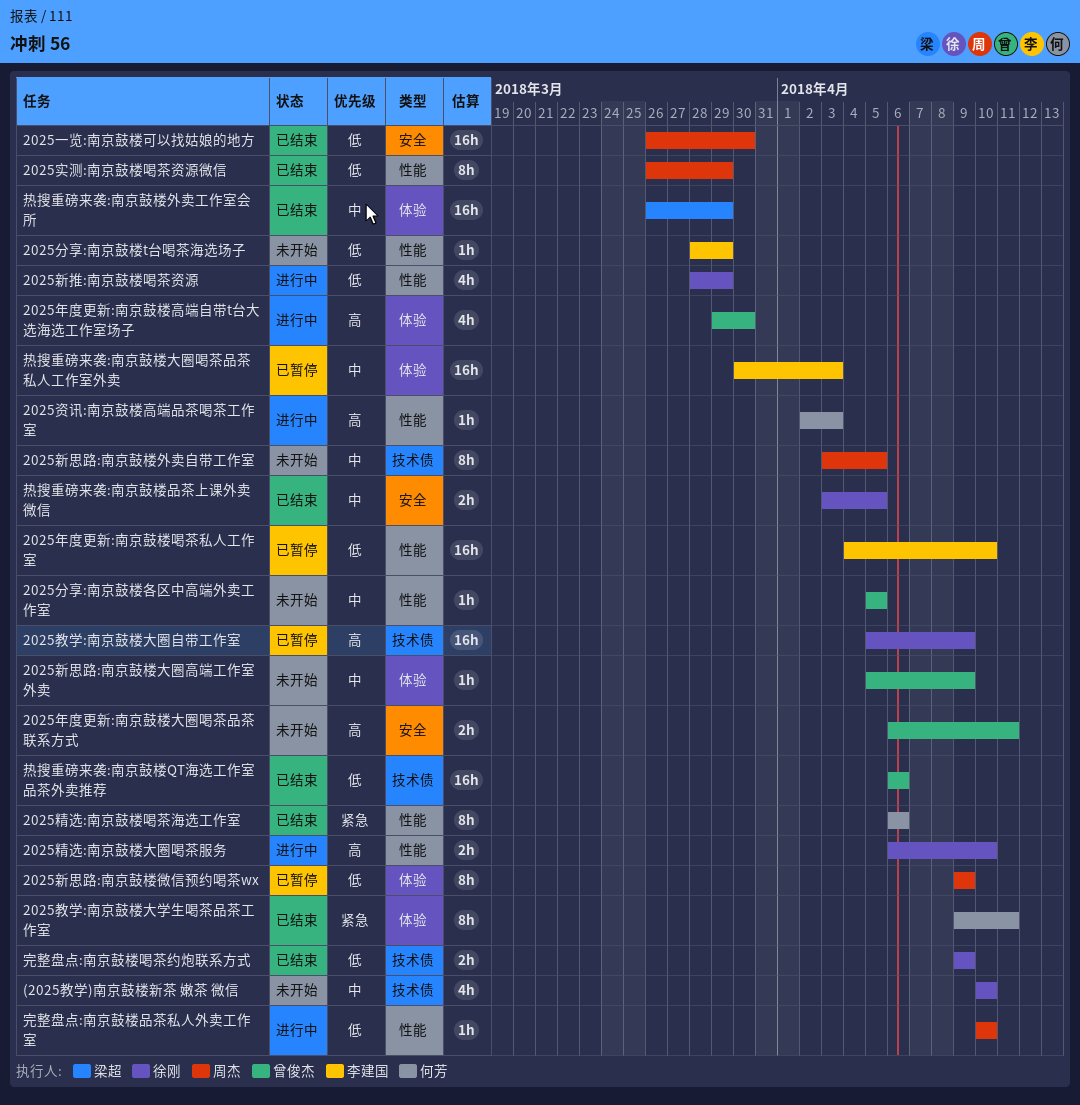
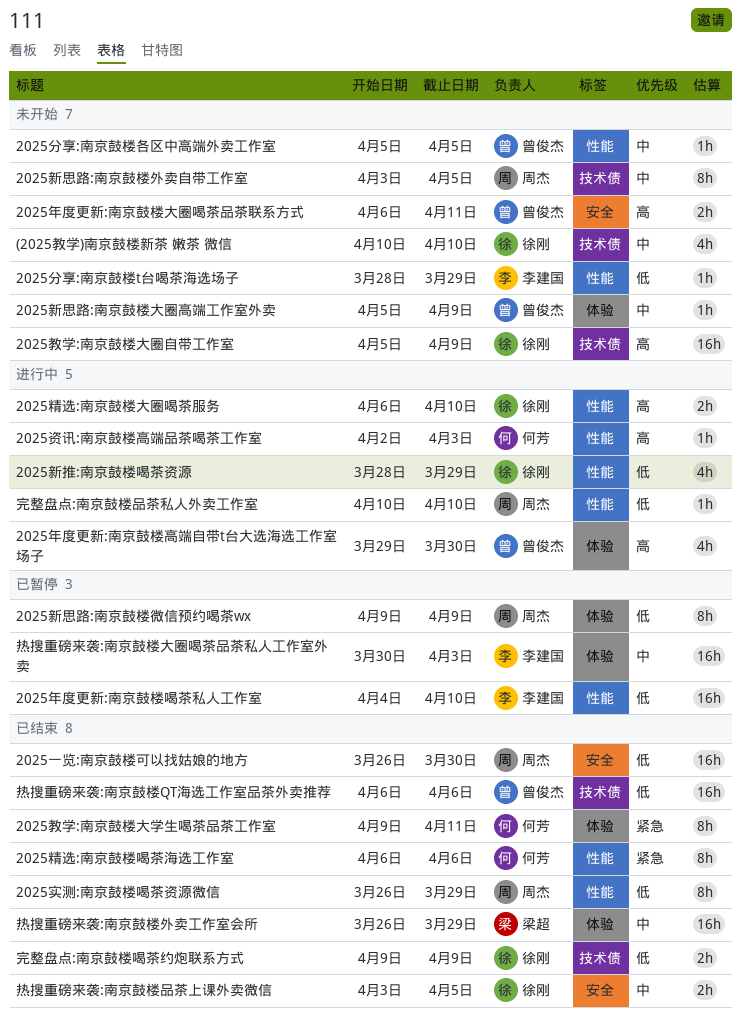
2025教学:南京鼓楼大圈自带工作室, status: 已暂停 -> 未开始

